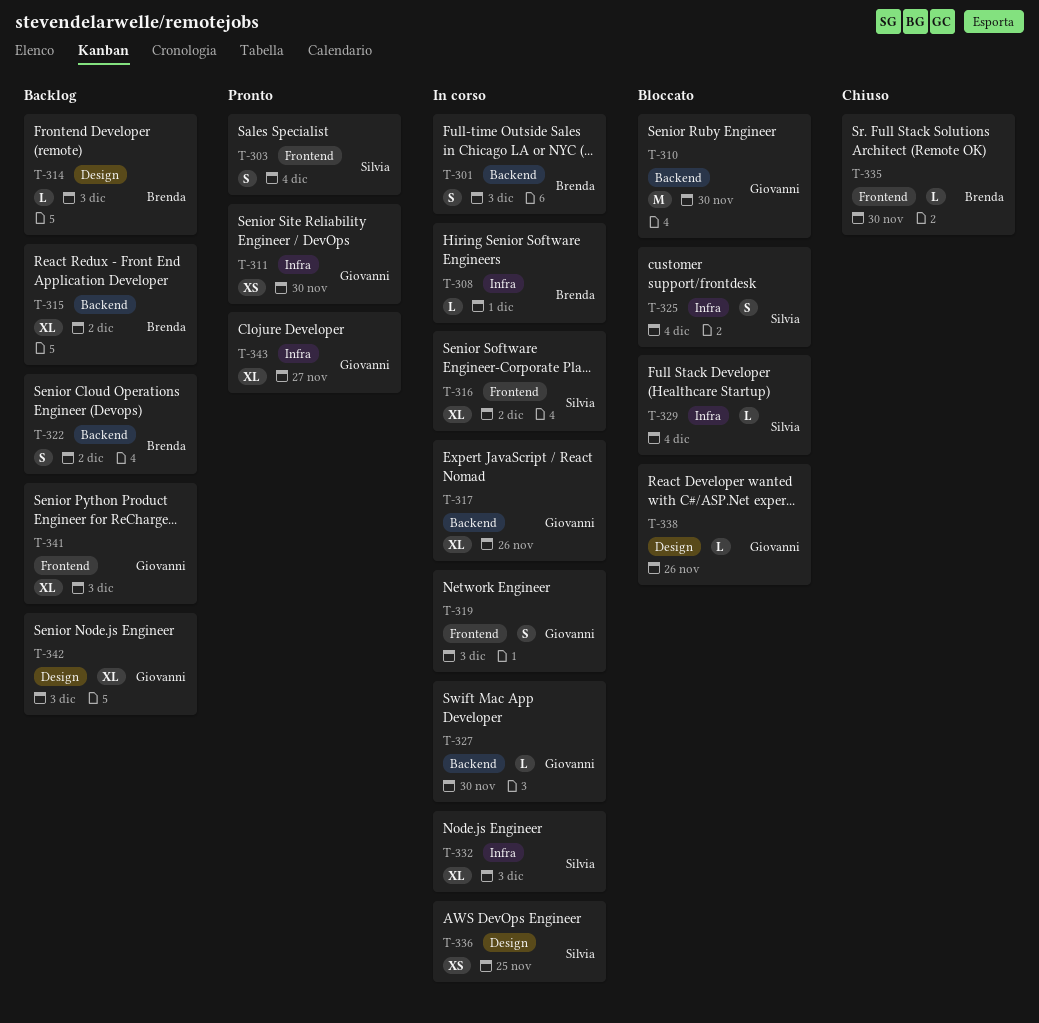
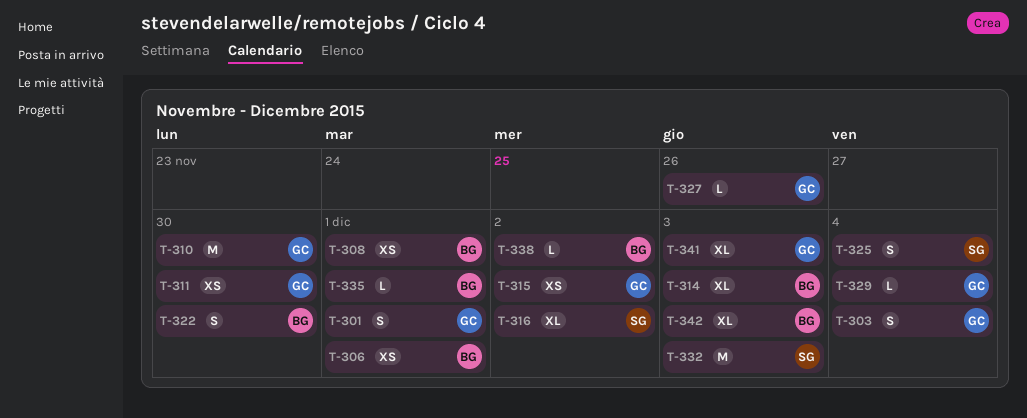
T-301, owner: Brenda -> Giovanni
T-301, due: Dec 3 -> Dec 1
T-303, owner: Silvia -> Giovanni
T-306: none -> present
T-308, estimate: L -> XS
T-314, estimate: L -> XL
T-315, owner: Brenda -> Giovanni
T-315, estimate: XL -> XS
T-317: present -> none
T-319: present -> none
T-322, due: Dec 2 -> Nov 30
T-327, due: Nov 30 -> Nov 26
T-329, owner: Silvia -> Giovanni
T-332, estimate: XL -> M
T-335, due: Nov 30 -> Dec 1
T-336: present -> none
T-338, owner: Giovanni -> Brenda
T-338, due: Nov 26 -> Dec 2
T-342, owner: Giovanni -> Brenda
T-343: present -> none

